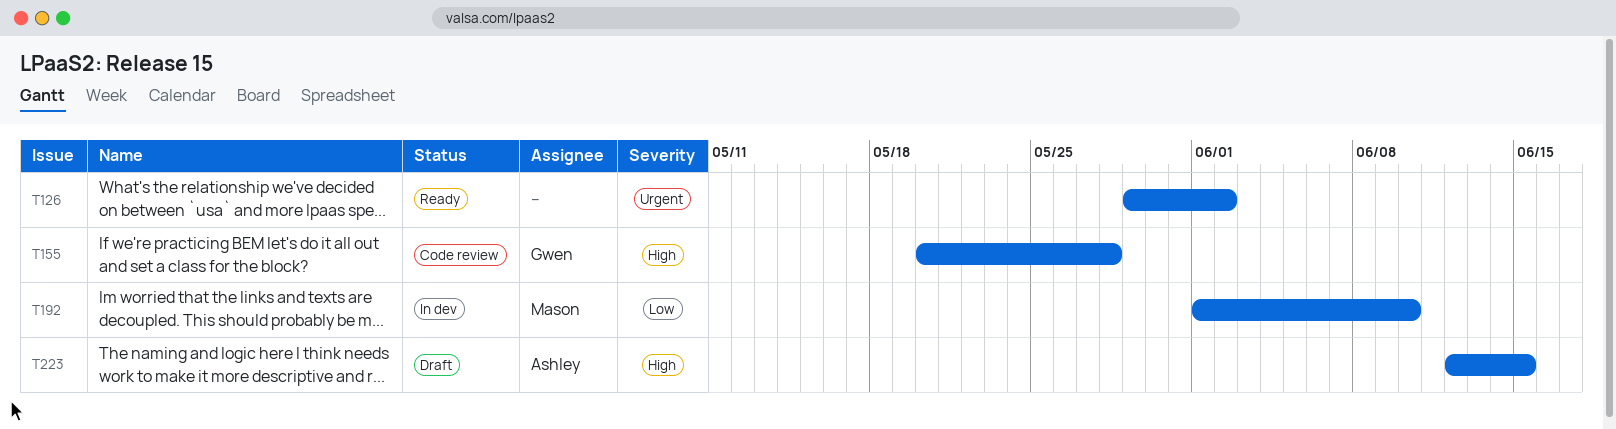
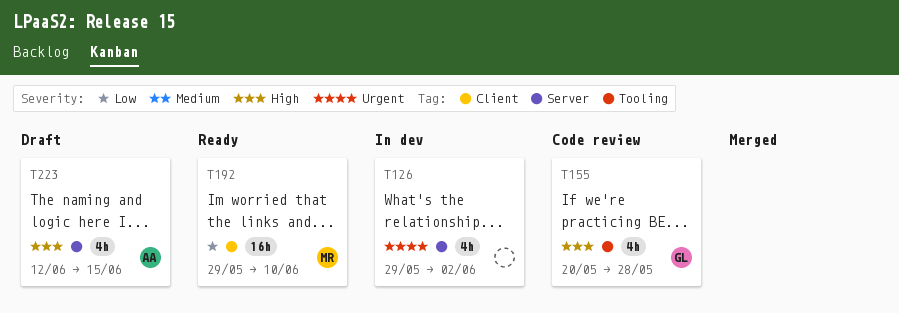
T126, status: Ready -> In dev
T192, status: In dev -> Ready
T192, start: Jun 1 -> May 29

